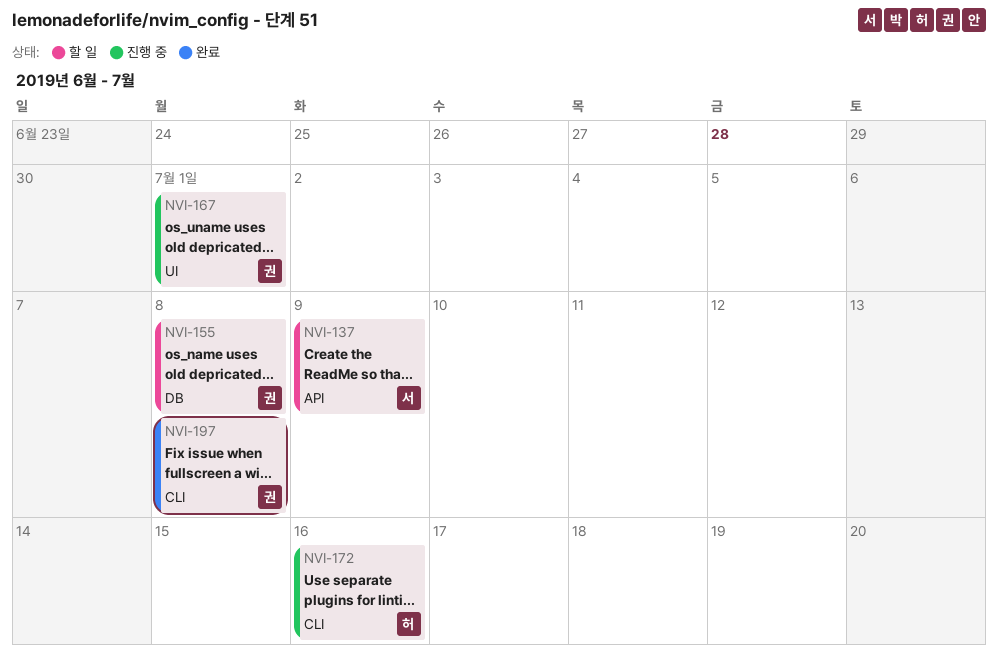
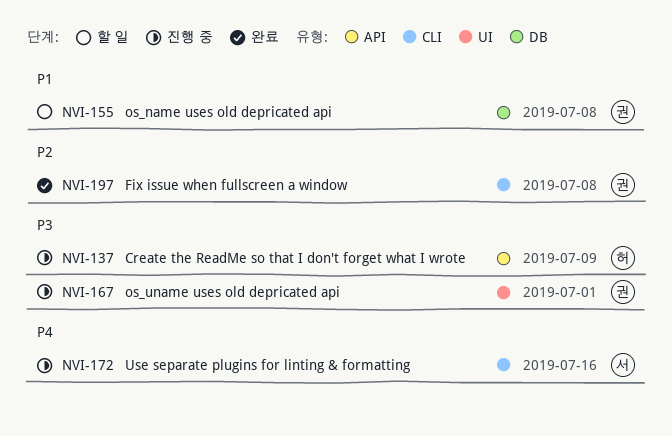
NVI-137, status: 할 일 -> 진행 중
NVI-137, owner: 서 -> 허
NVI-172, owner: 허 -> 서

